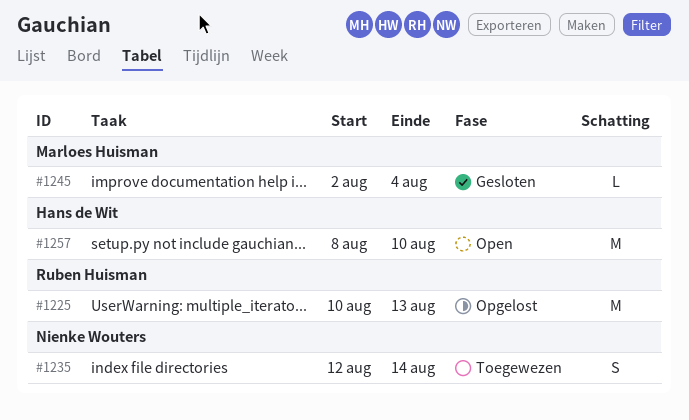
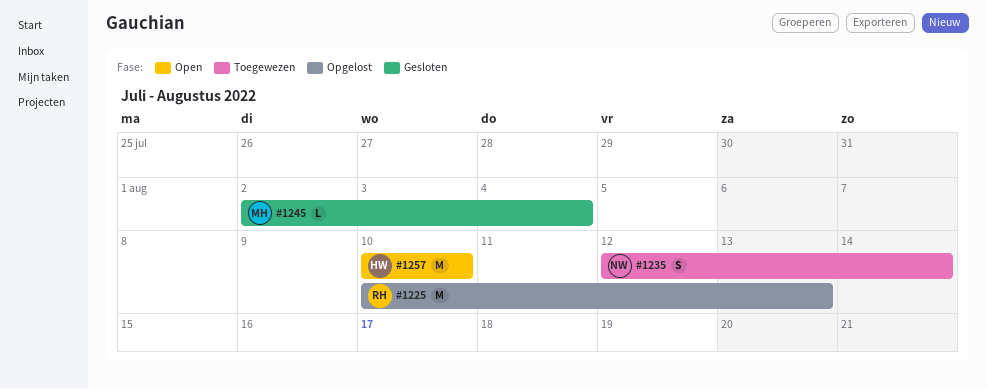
#1257, start: Aug 8 -> Aug 10

